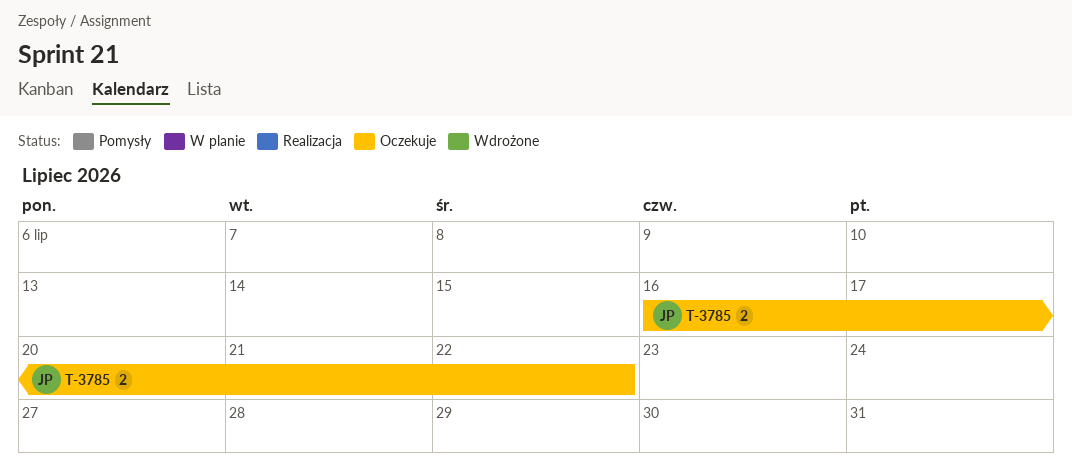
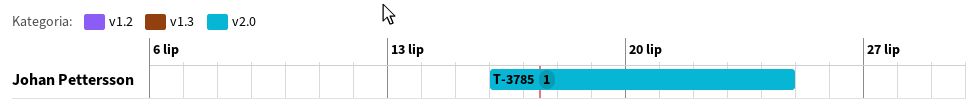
T-3785, estimate: 2 -> 1
T-3785, due: Jul 22 -> Jul 24

